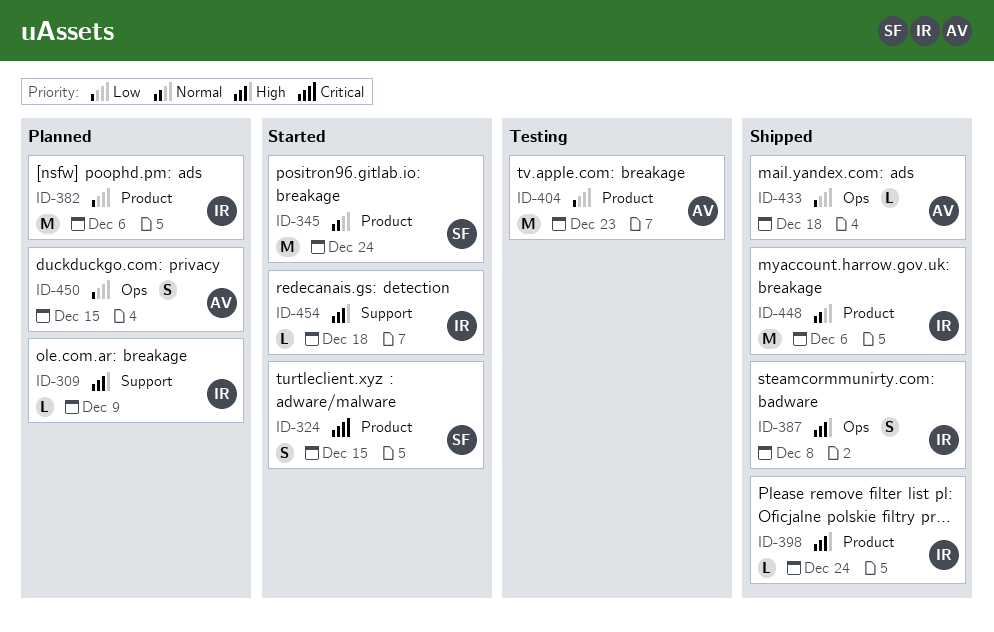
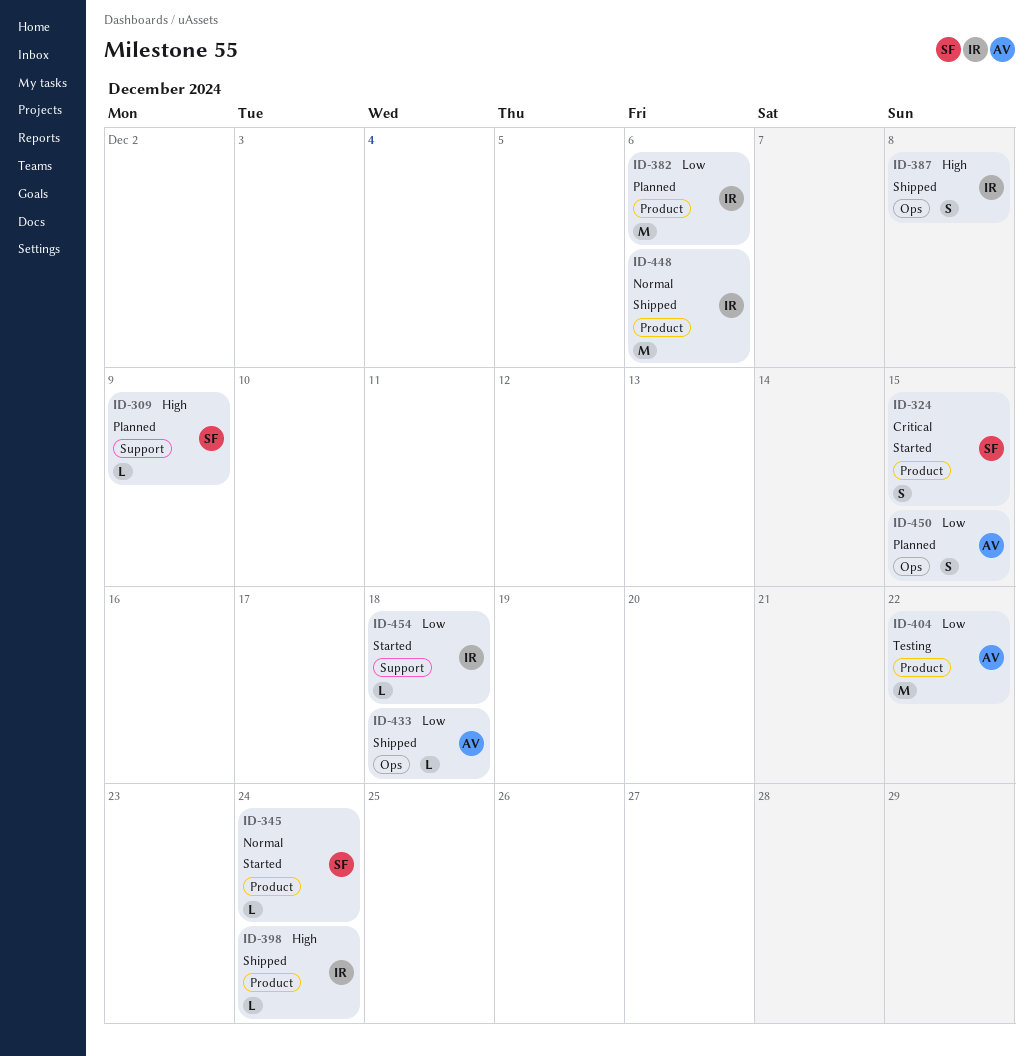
ID-309, owner: IR -> SF
ID-345, estimate: M -> L
ID-404, due: Dec 23 -> Dec 22
ID-454, priority: High -> Low

